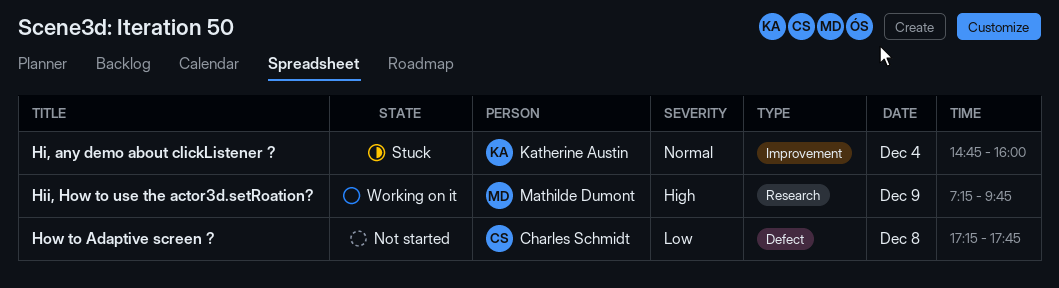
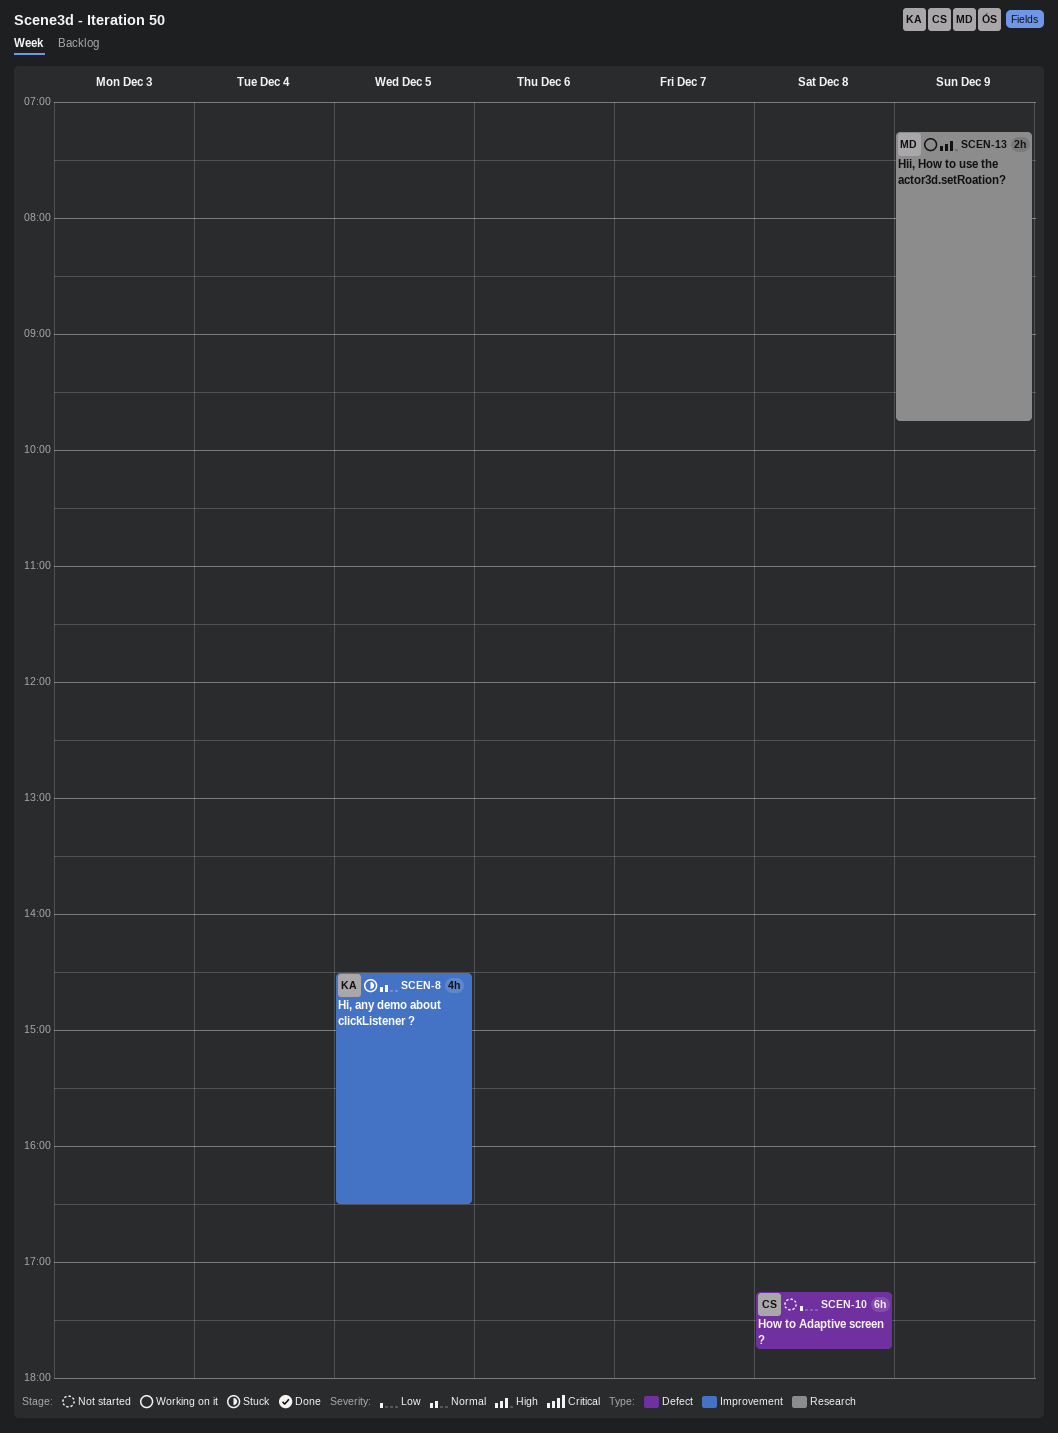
Hi, any demo about clickListener ?, day: Dec 4 -> Dec 5
Hi, any demo about clickListener ?, begins: 14:45 -> 14:30
Hi, any demo about clickListener ?, ends: 16:00 -> 16:30

